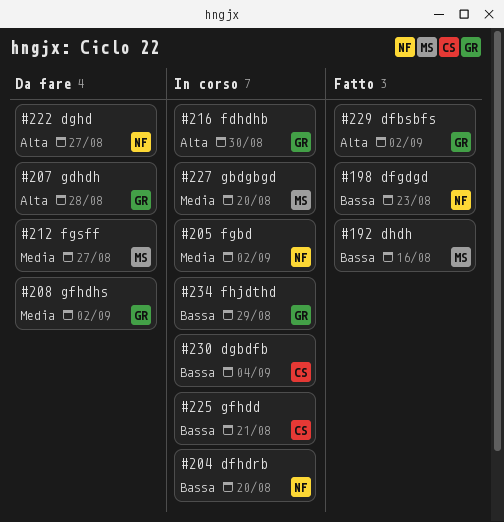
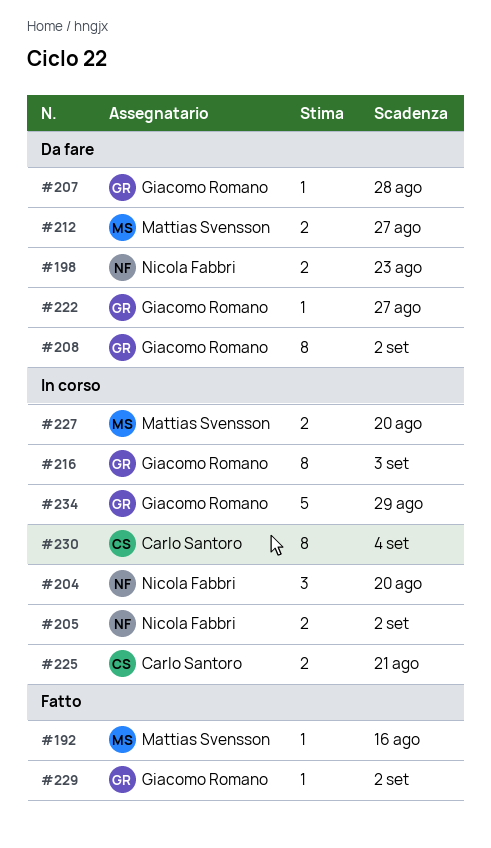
#198, status: Fatto -> Da fare
#216, due: Aug 30 -> Sep 3
#222, owner: Nicola Fabbri -> Giacomo Romano

